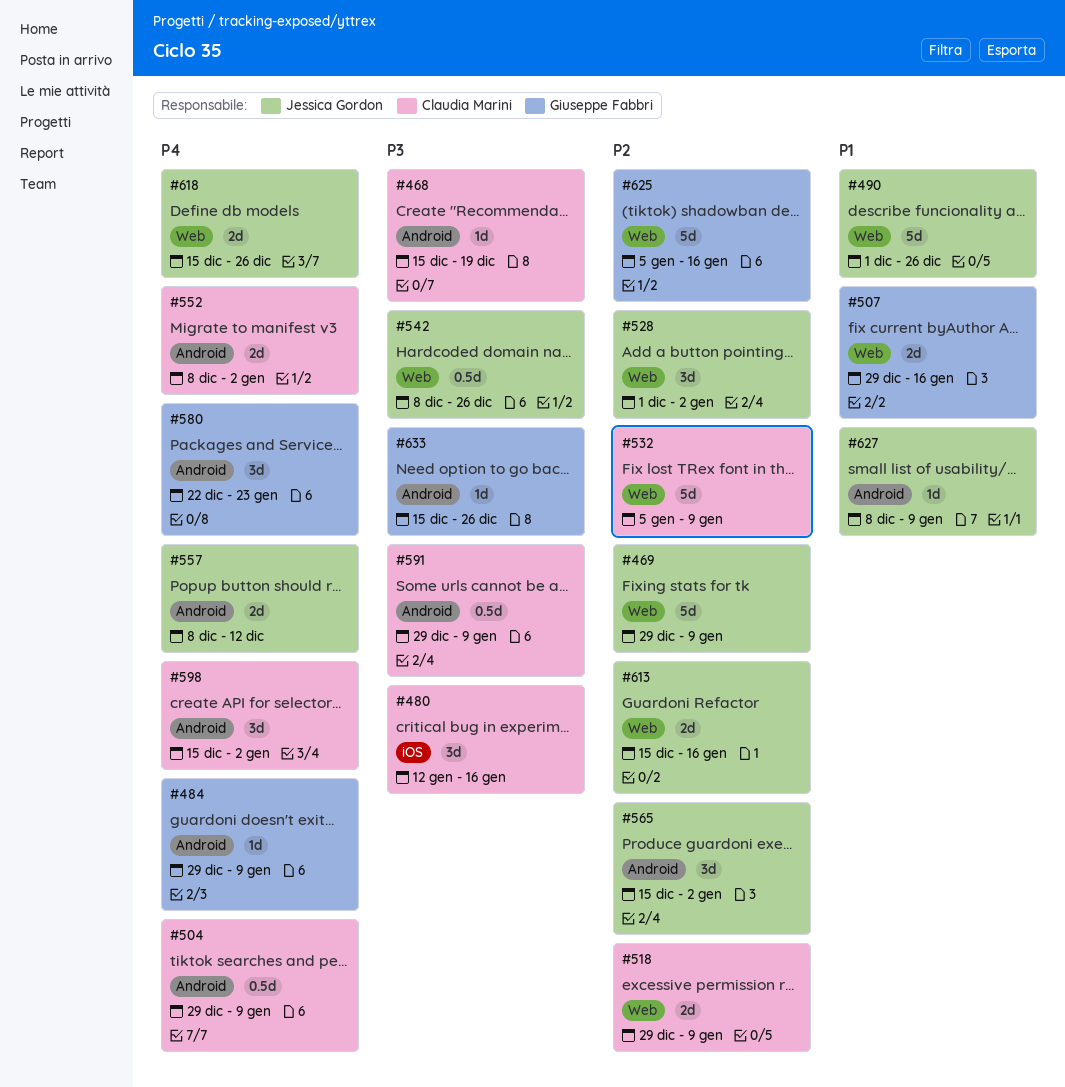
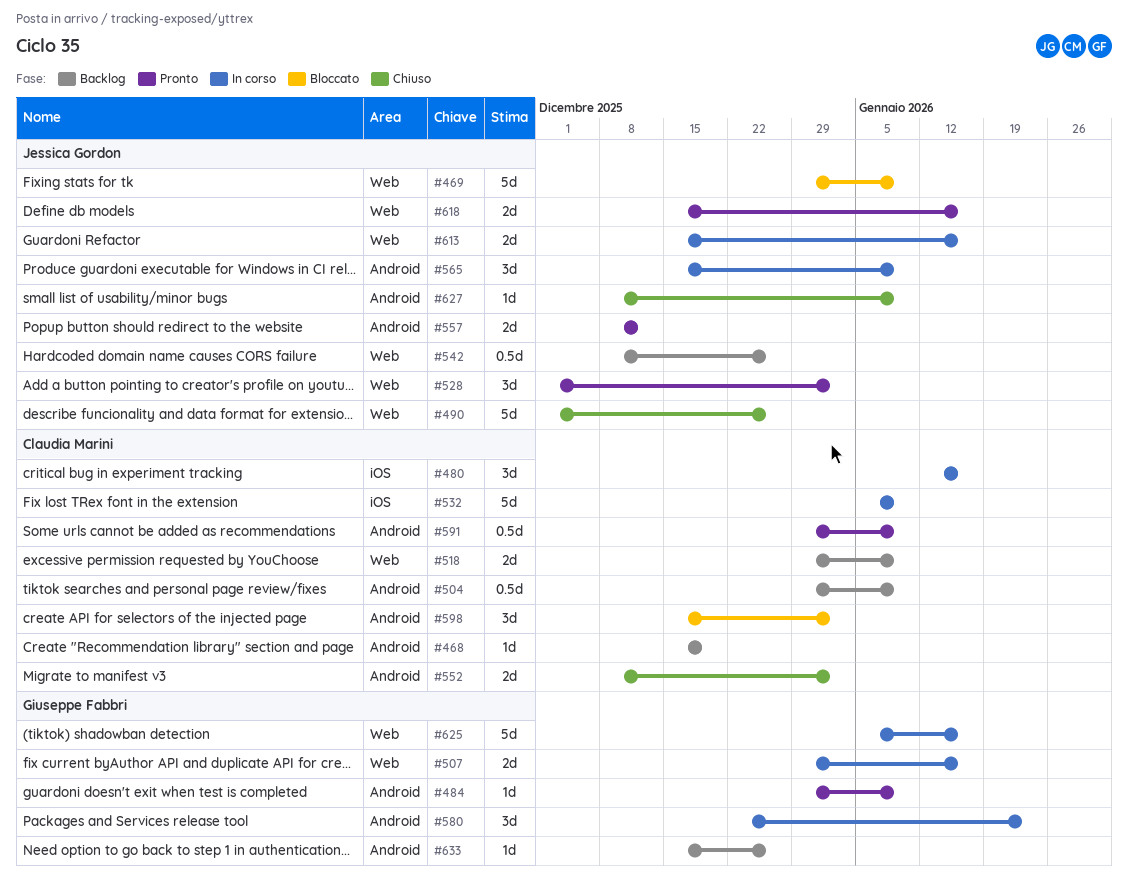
#532, label: Web -> iOS
#565, due: Jan 2 -> Jan 9
#618, due: Dec 26 -> Jan 16

